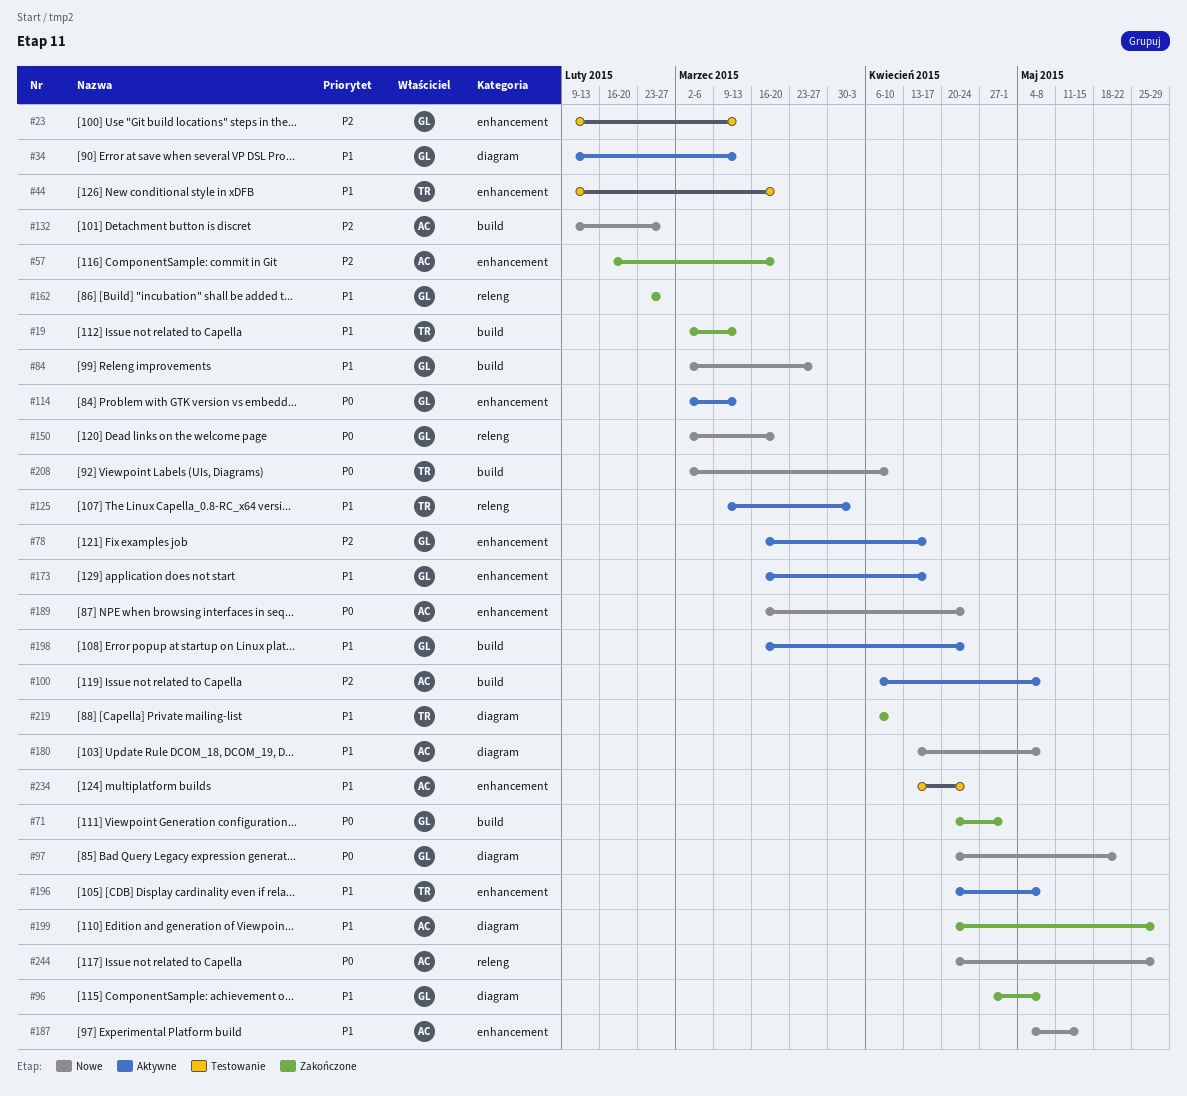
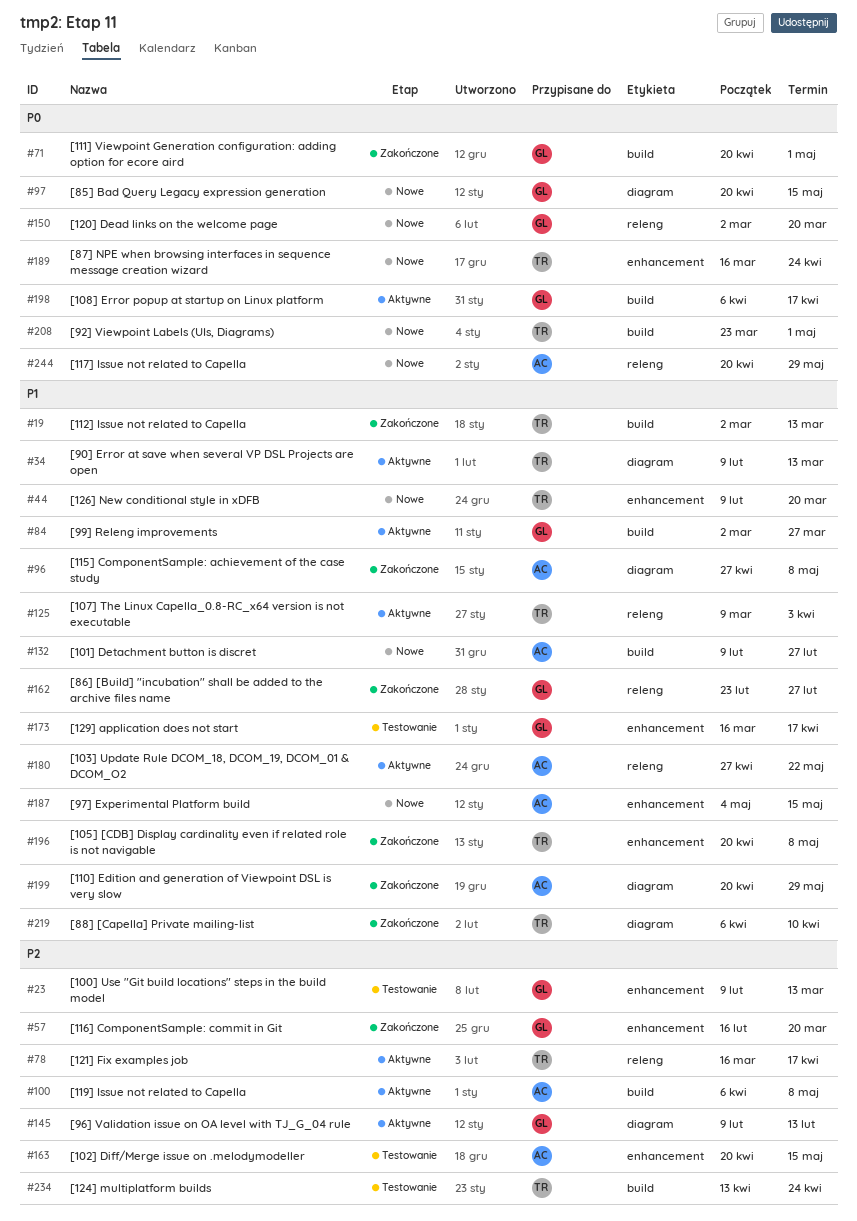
#34, owner: GL -> TR
#44, status: Testowanie -> Nowe
#57, owner: AC -> GL
#78, owner: GL -> TR
#78, label: enhancement -> releng
#84, status: Nowe -> Aktywne
#96, owner: GL -> AC
#97, due: May 22 -> May 15
#114: present -> none
#132, priority: P2 -> P1
#145: none -> present
#163: none -> present
#173, status: Aktywne -> Testowanie
#180, status: Nowe -> Aktywne
#180, label: diagram -> releng
#180, start: Apr 13 -> Apr 27
#180, due: May 8 -> May 22
#189, owner: AC -> TR
#196, status: Aktywne -> Zakończone
#198, priority: P1 -> P0
#198, start: Mar 16 -> Apr 6
#198, due: Apr 24 -> Apr 17
#208, start: Mar 2 -> Mar 23
#208, due: Apr 10 -> May 1
#234, owner: AC -> TR
#234, priority: P1 -> P2
#234, label: enhancement -> build

